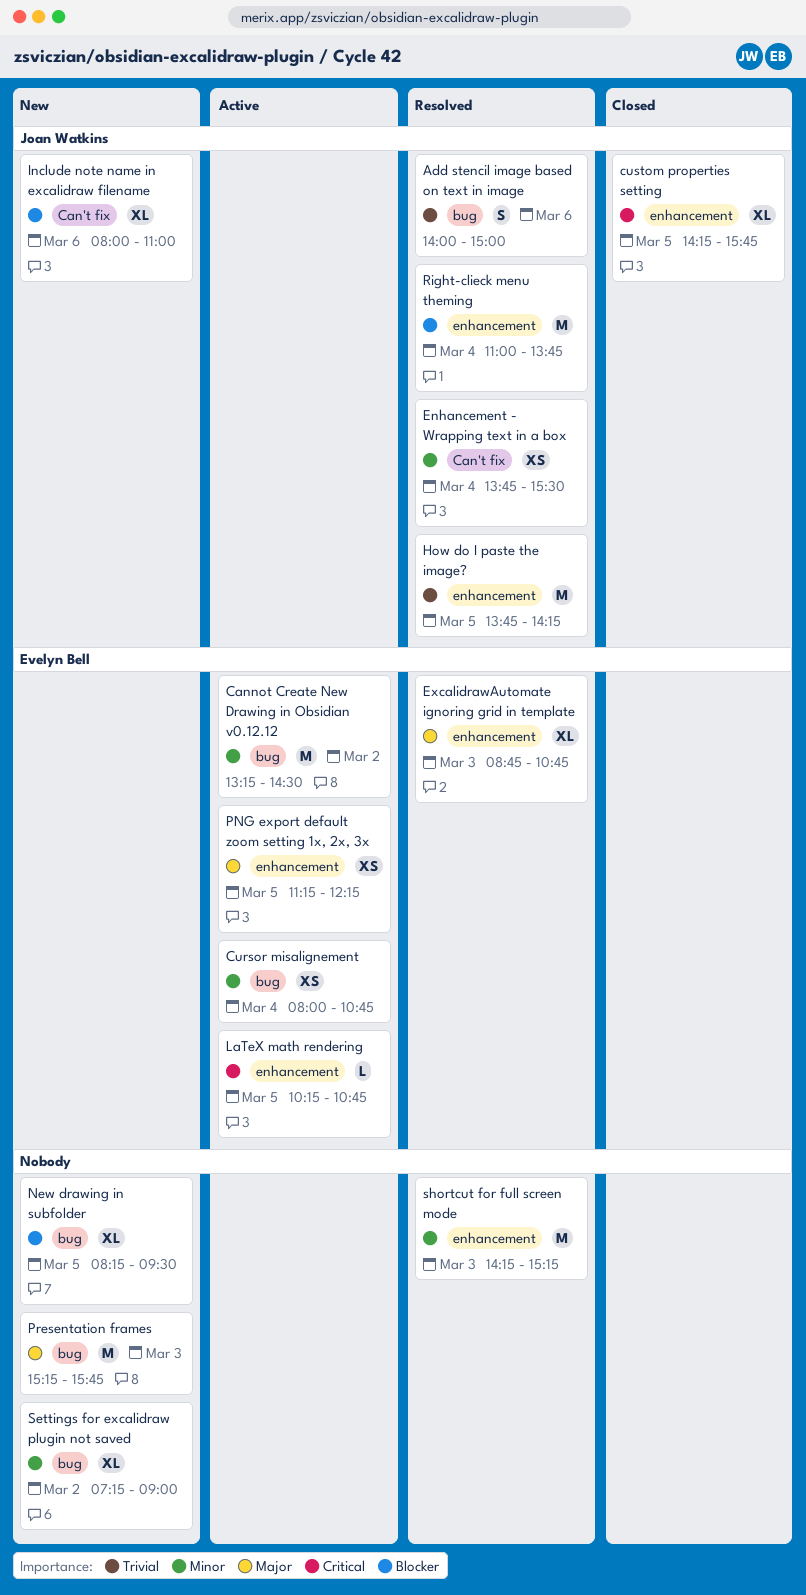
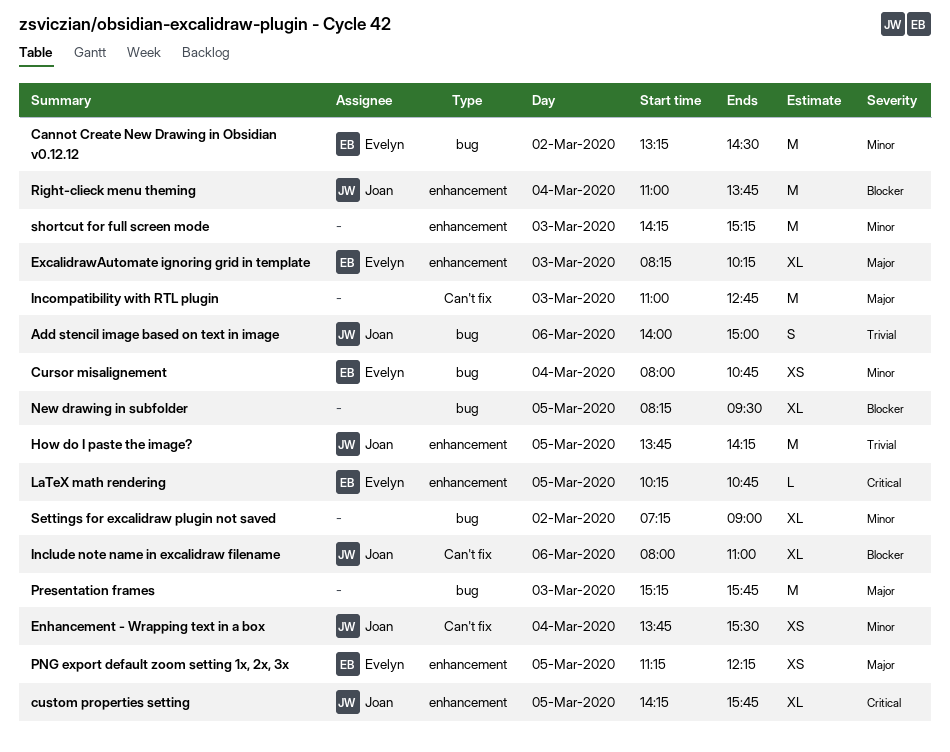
ExcalidrawAutomate ignoring grid in template, begins: 08:45 -> 08:15
ExcalidrawAutomate ignoring grid in template, ends: 10:45 -> 10:15
Incompatibility with RTL plugin: none -> present

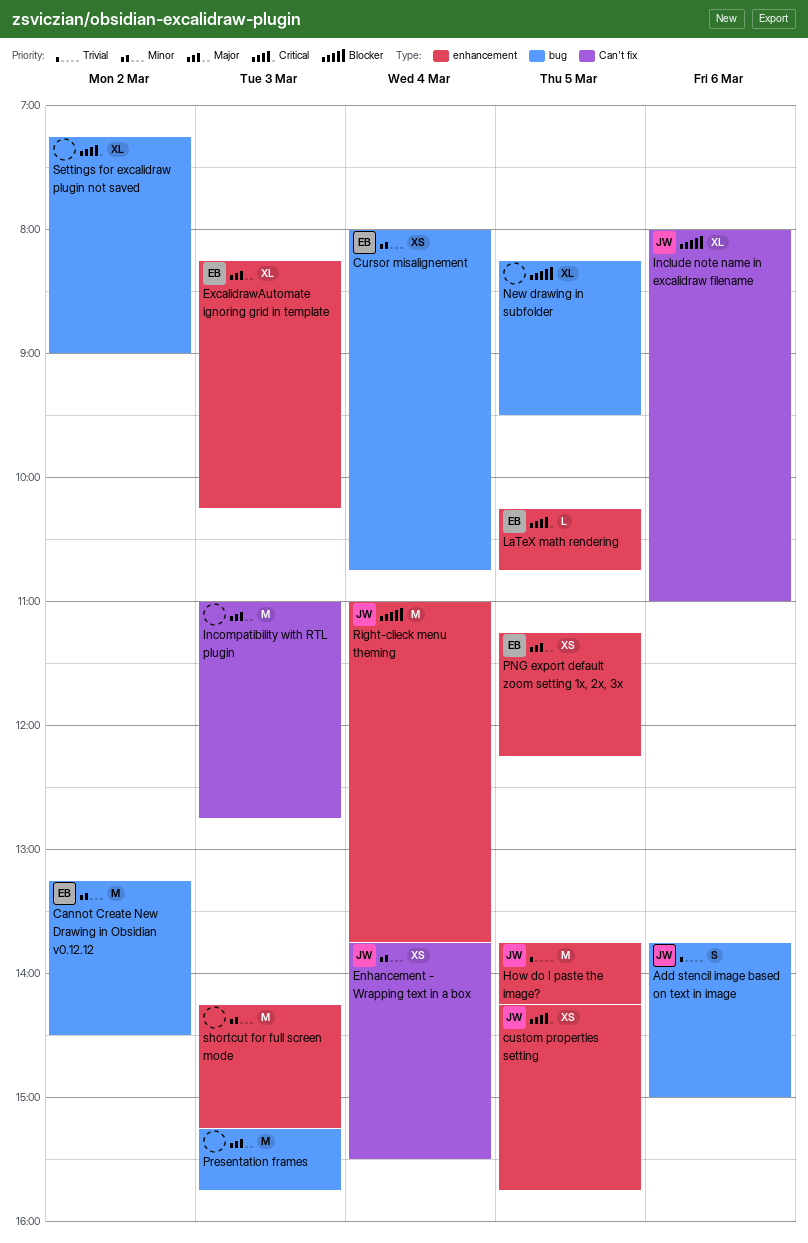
Add stencil image based on text in image, begins: 14:00 -> 13:45
custom properties setting, estimate: XL -> XS
Settings for excalidraw plugin not saved, priority: Minor -> Critical

